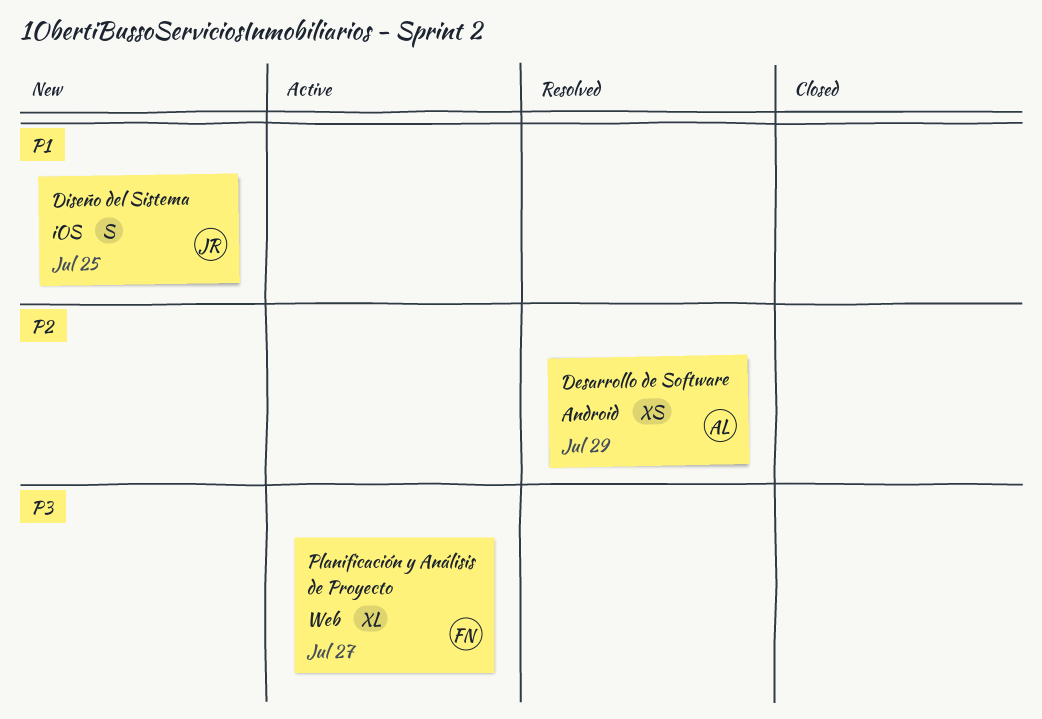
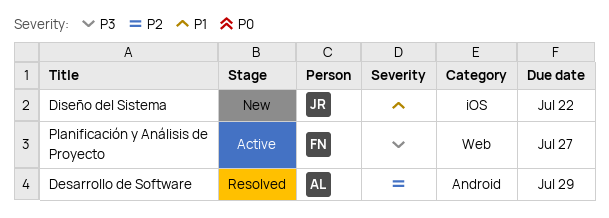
Diseño del Sistema, due: Jul 25 -> Jul 22

